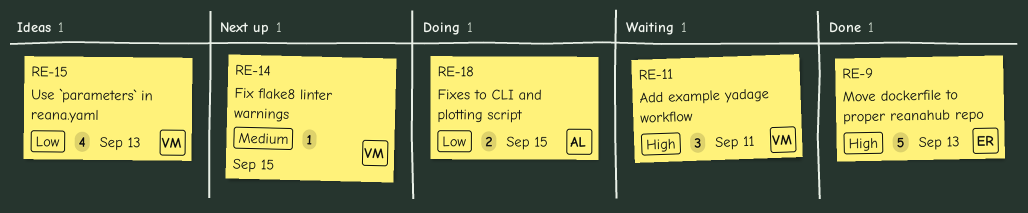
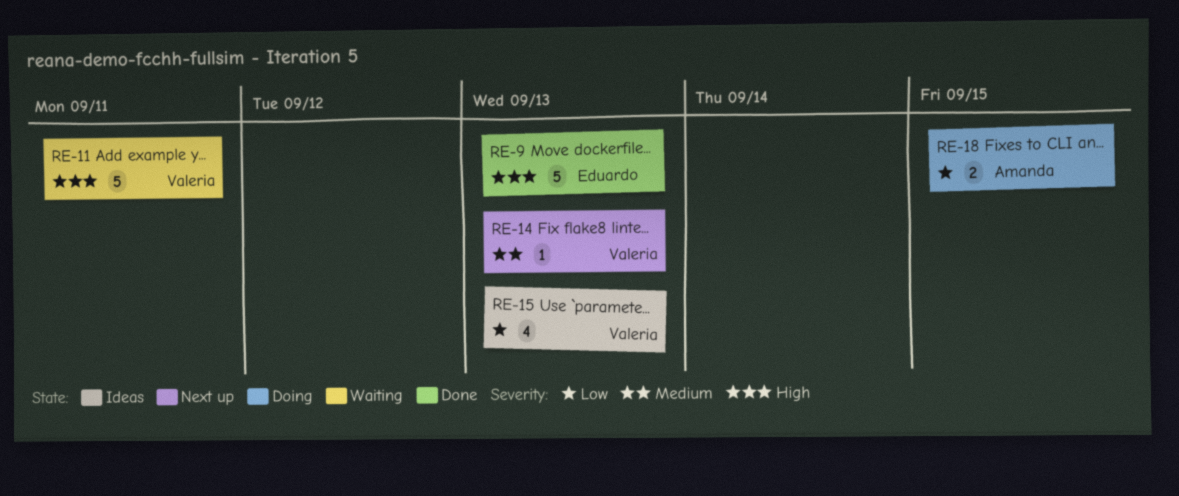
RE-11, estimate: 3 -> 5
RE-14, due: Sep 15 -> Sep 13

